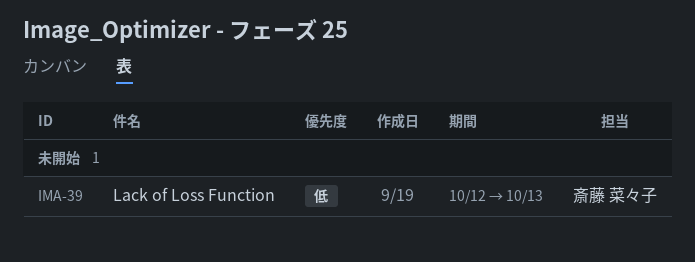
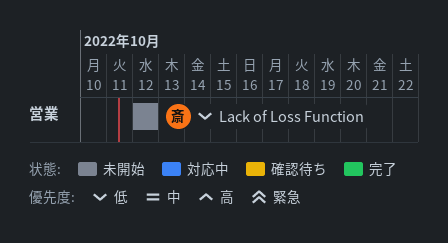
Lack of Loss Function, due: Oct 13 -> Oct 12

